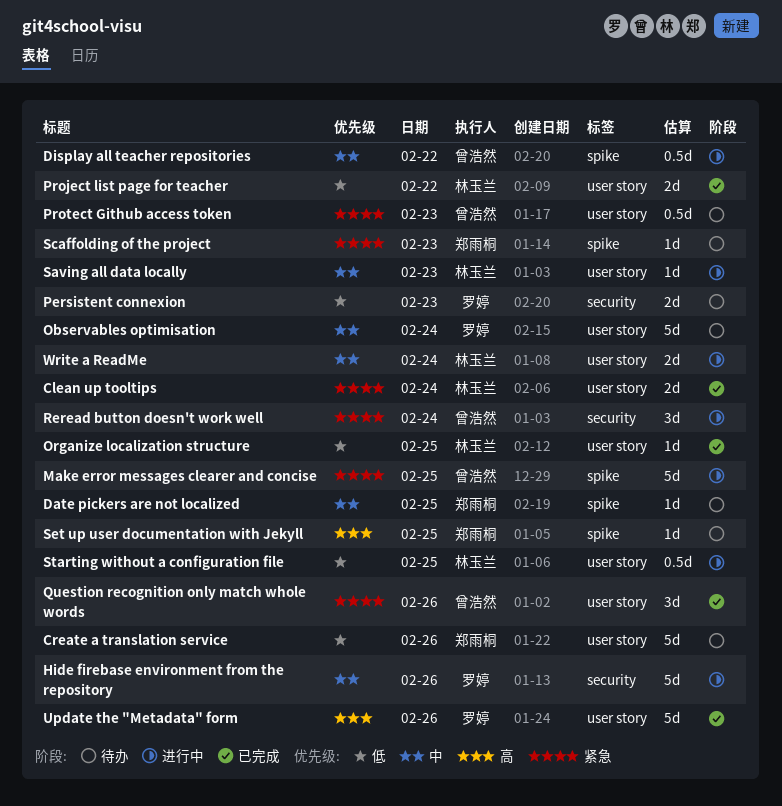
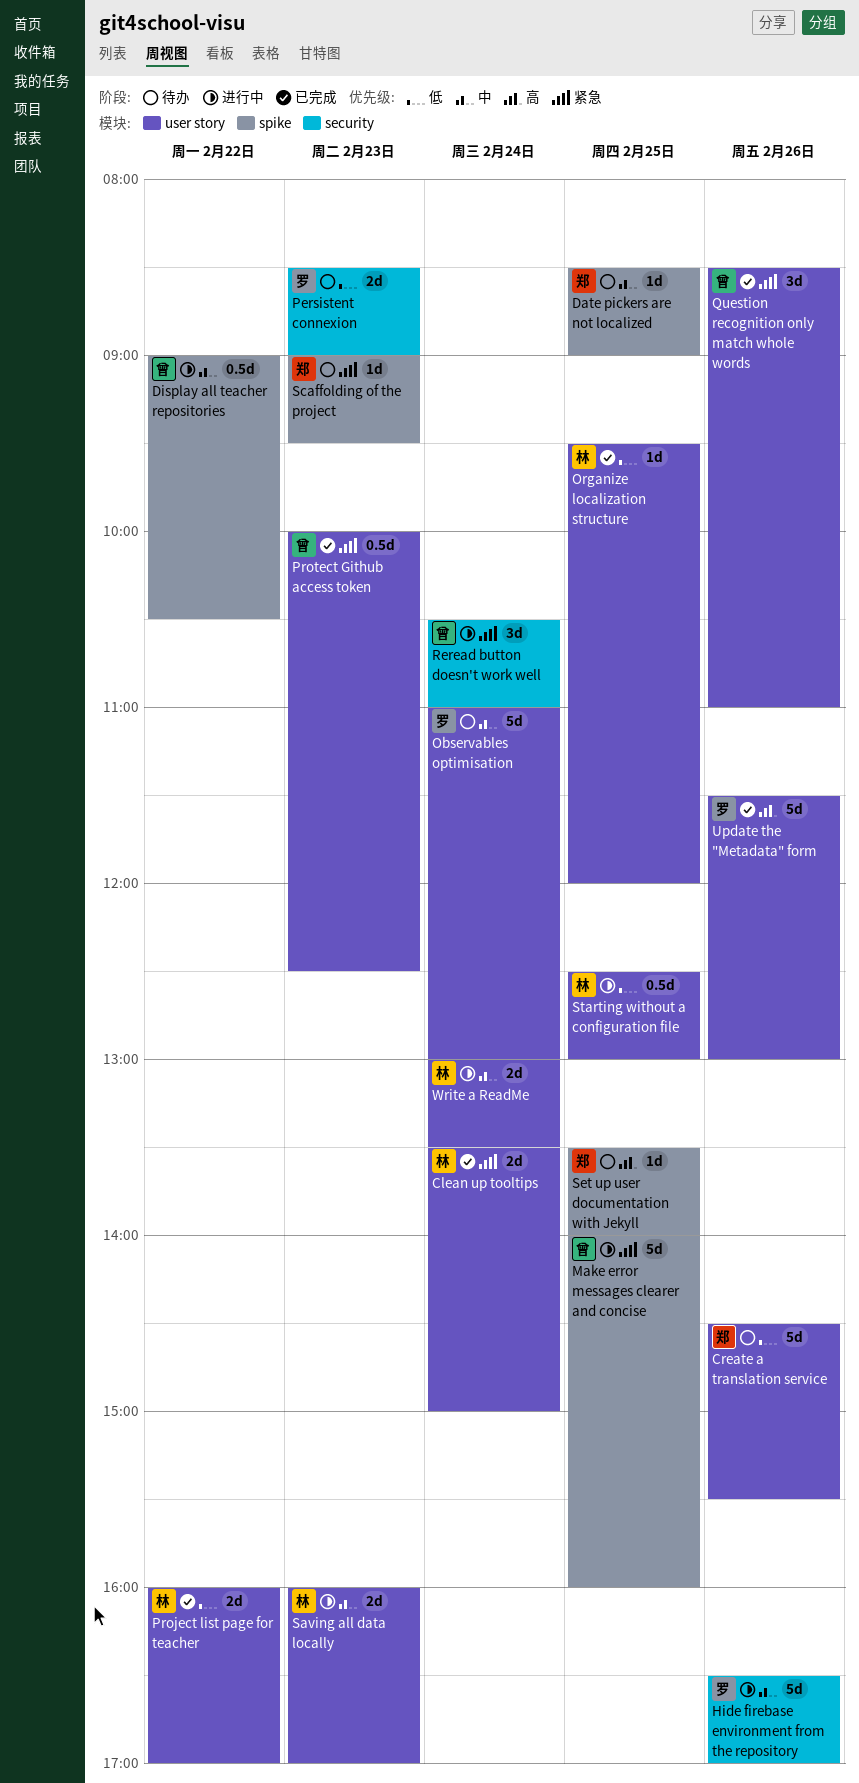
Protect Github access token, status: 待办 -> 已完成
Saving all data locally, estimate: 1d -> 2d

